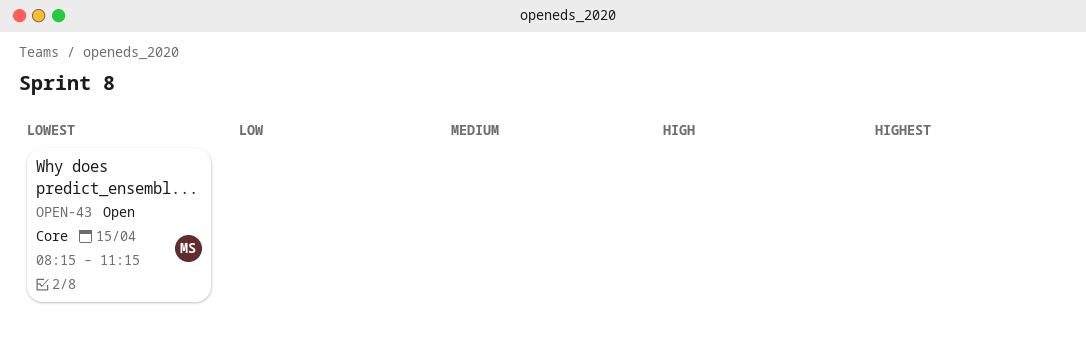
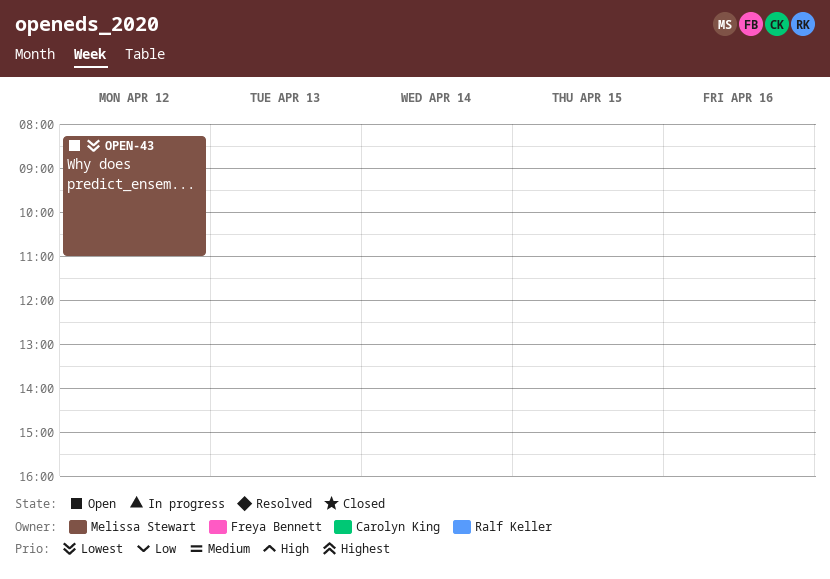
OPEN-43, day: Apr 15 -> Apr 12
OPEN-43, ends: 11:15 -> 11:00

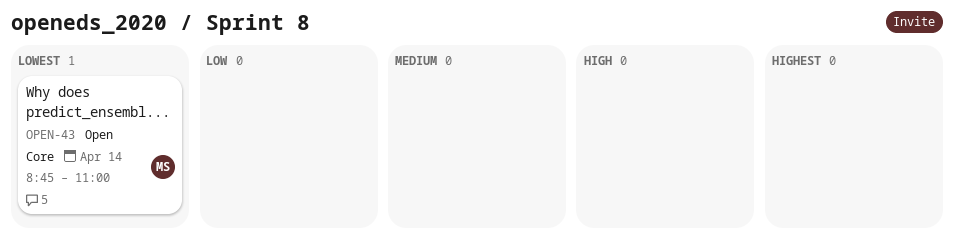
OPEN-43, day: Apr 12 -> Apr 14
OPEN-43, begins: 08:15 -> 08:45

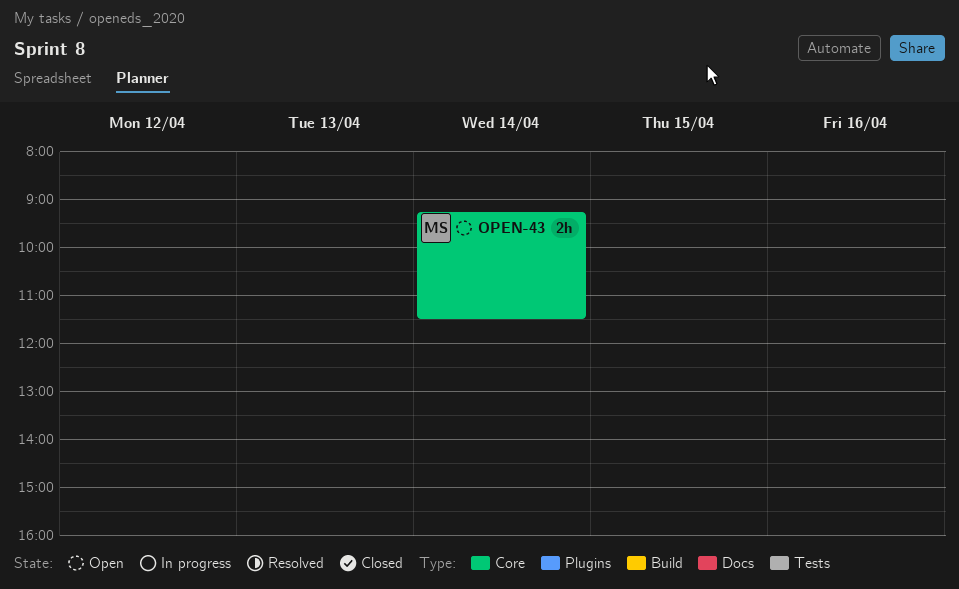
OPEN-43, begins: 08:45 -> 09:15
OPEN-43, ends: 11:00 -> 11:30

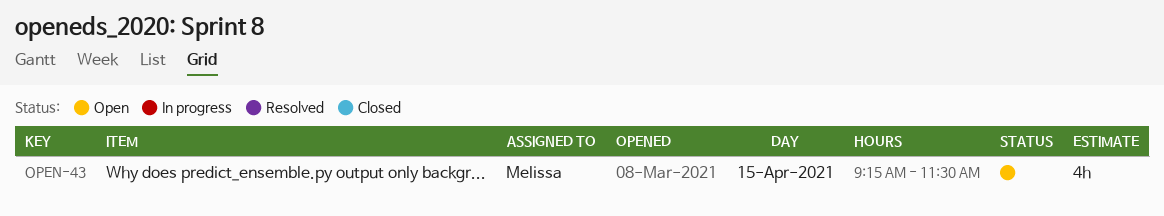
OPEN-43, estimate: 2h -> 4h
OPEN-43, day: Apr 14 -> Apr 15

